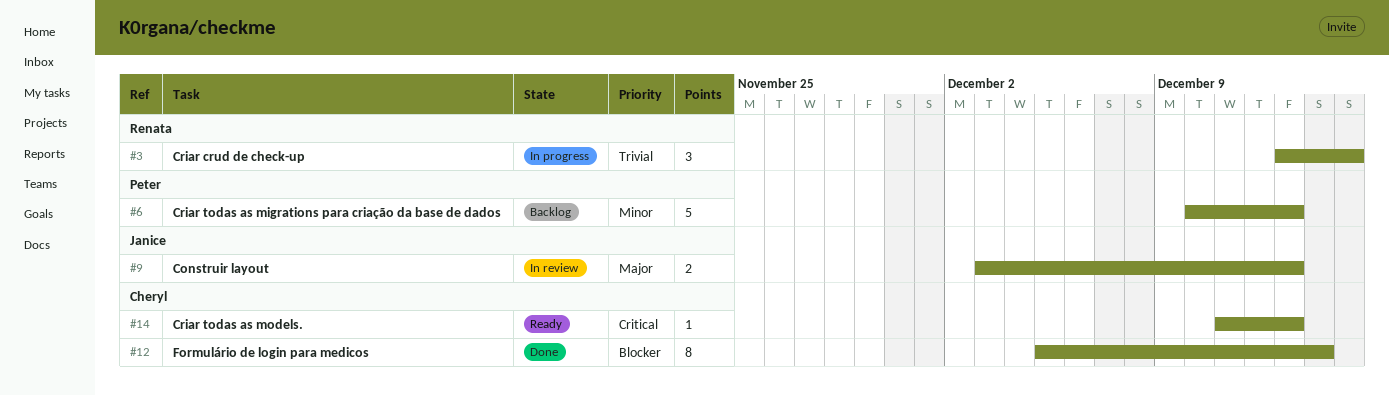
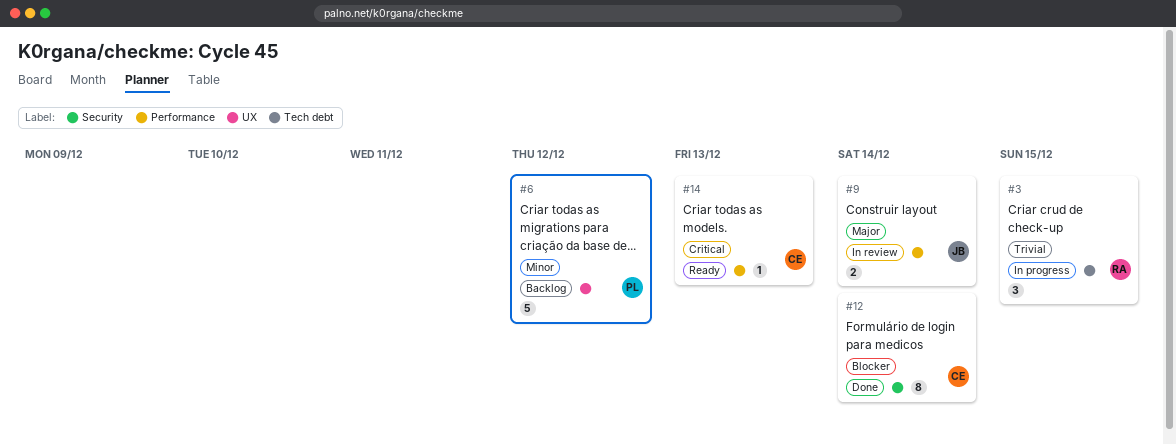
#6, due: Dec 13 -> Dec 12
#9, due: Dec 13 -> Dec 14

